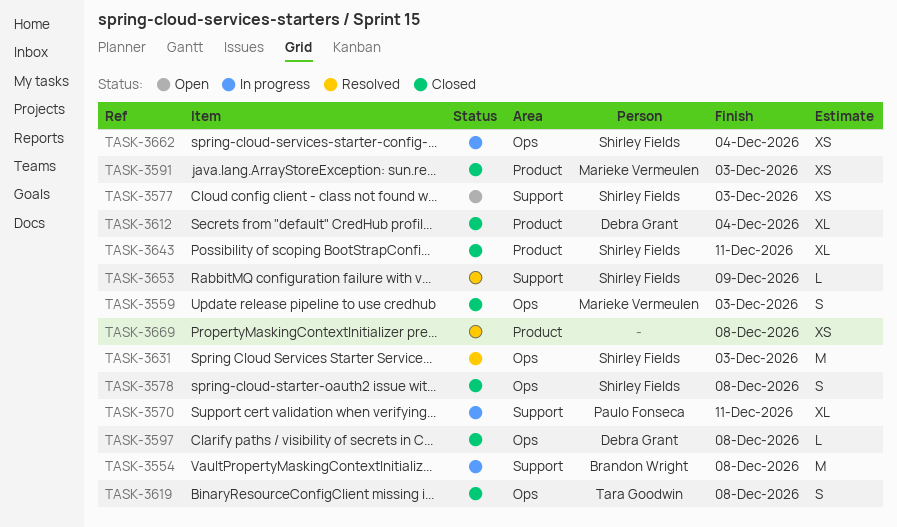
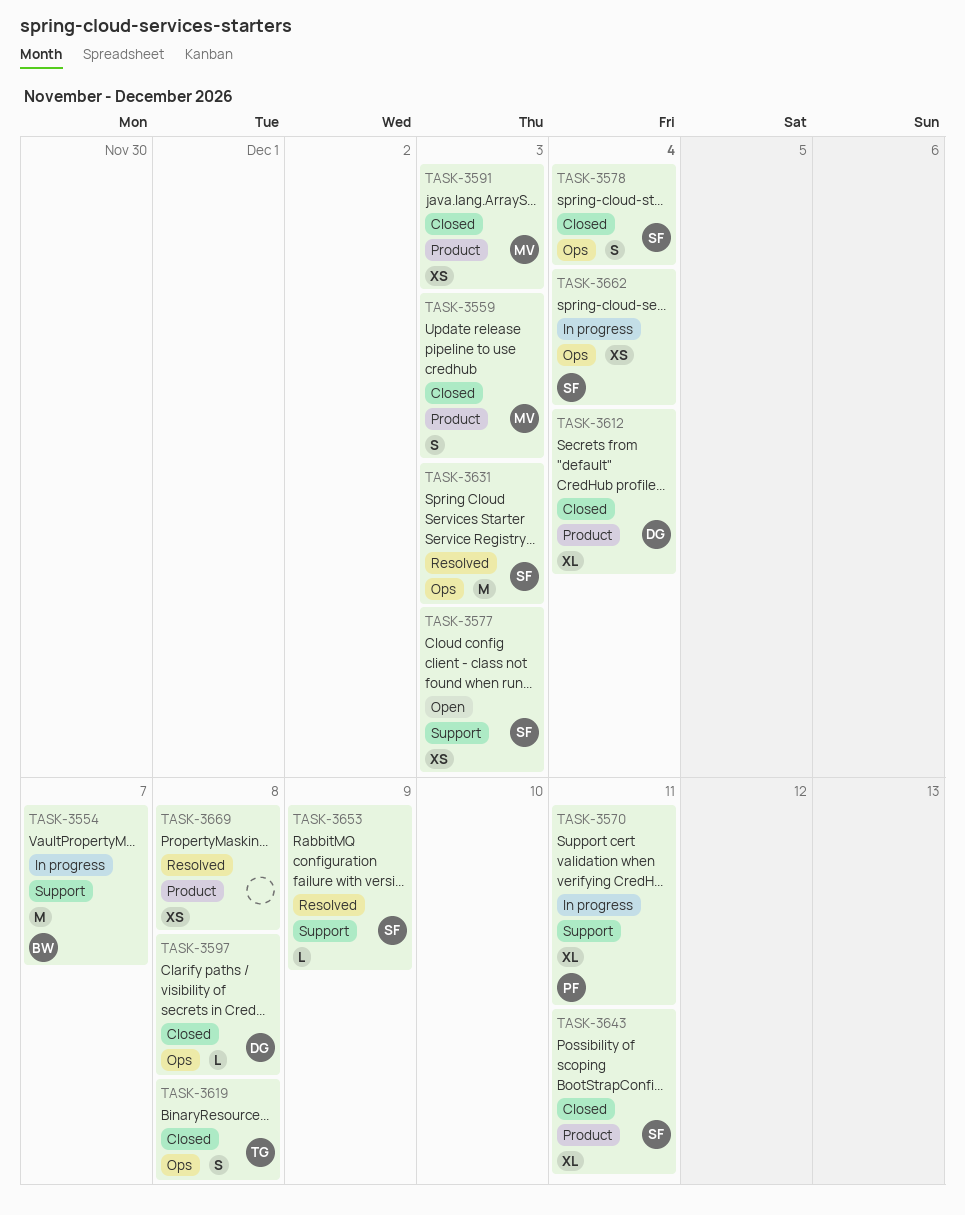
TASK-3554, due: Dec 8 -> Dec 7
TASK-3559, label: Ops -> Product
TASK-3578, due: Dec 8 -> Dec 4

